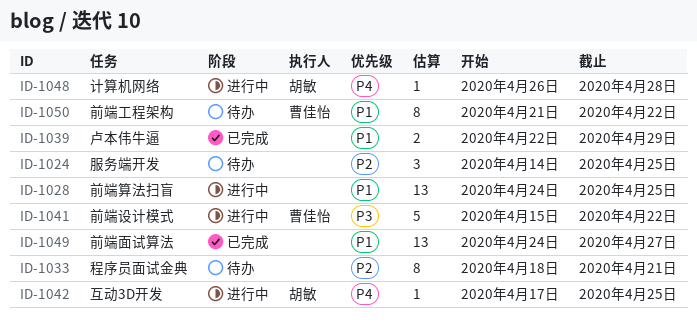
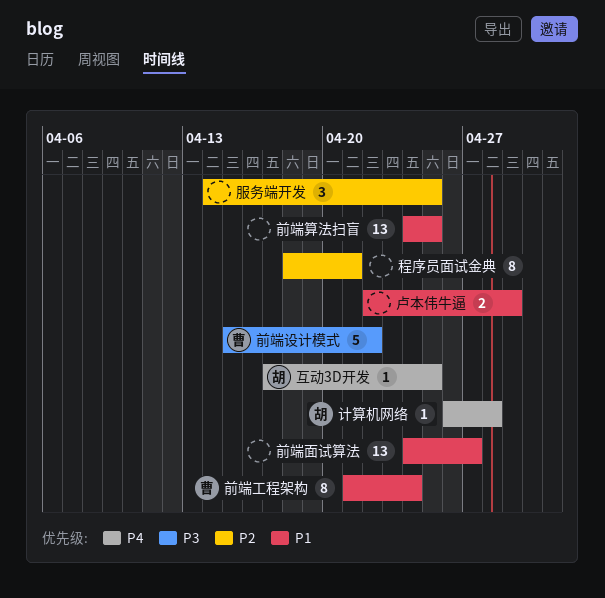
前端工程架构, due: Apr 22 -> Apr 24

